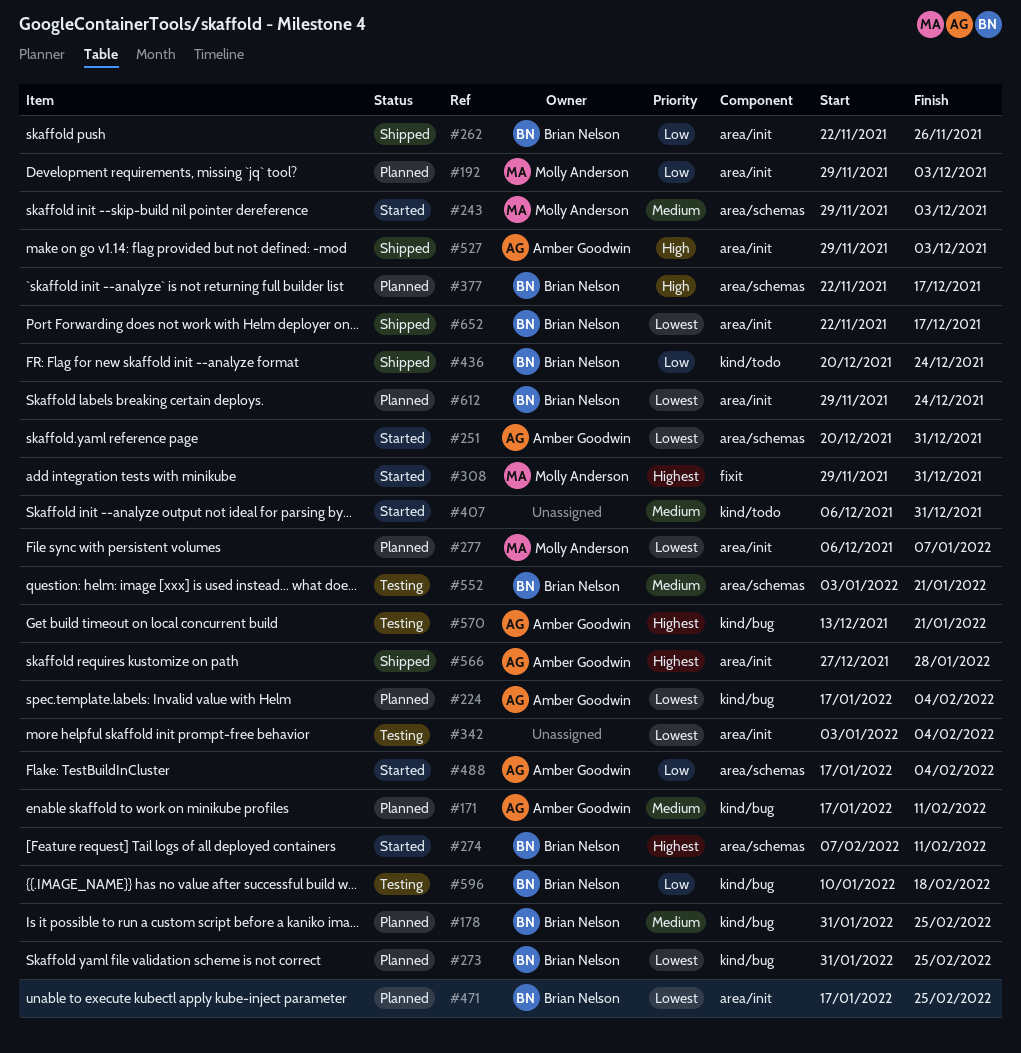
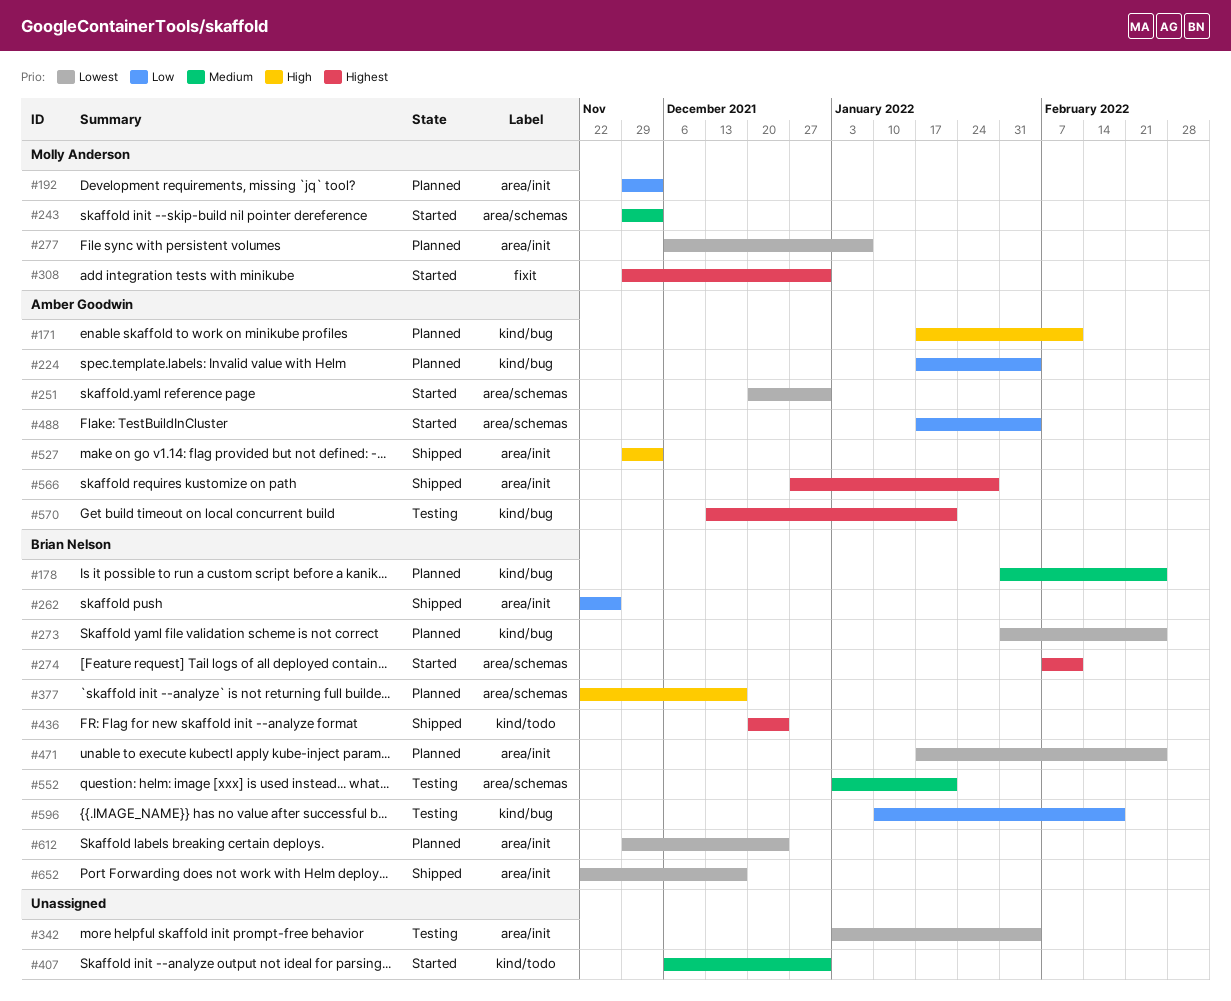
#171, priority: Medium -> High
#224, priority: Lowest -> Low
#436, priority: Low -> Highest

